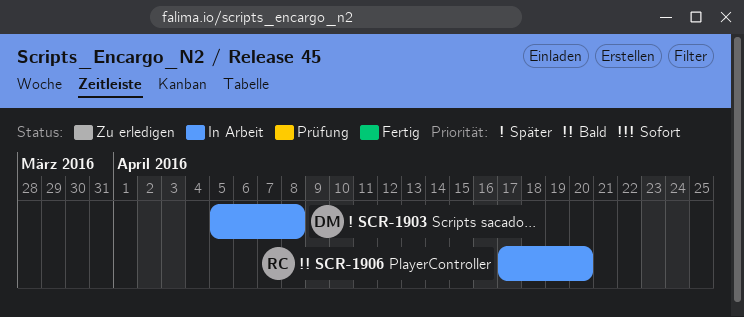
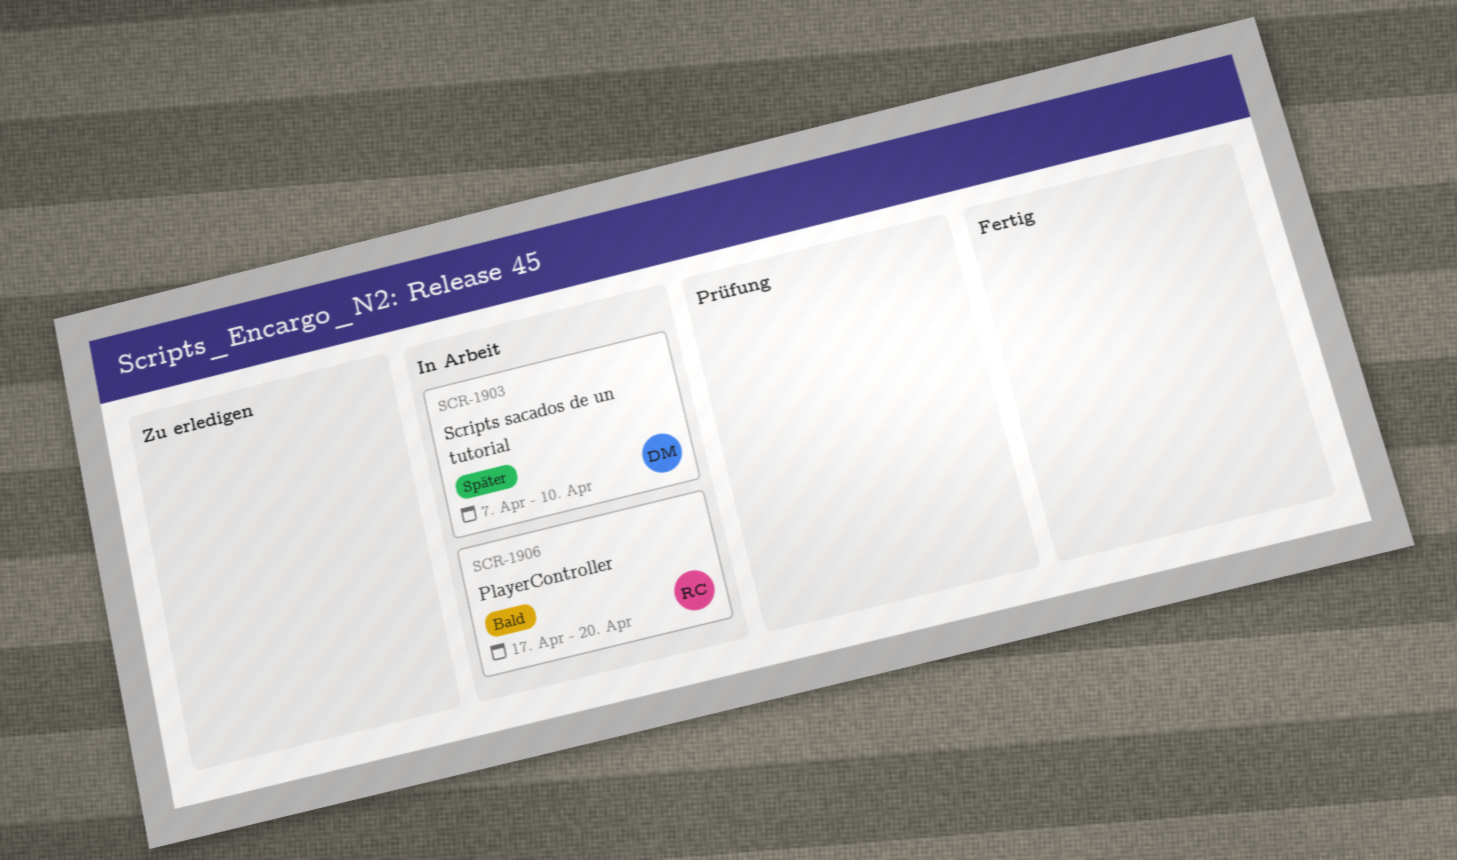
SCR-1903, start: Apr 5 -> Apr 7
SCR-1903, due: Apr 8 -> Apr 10

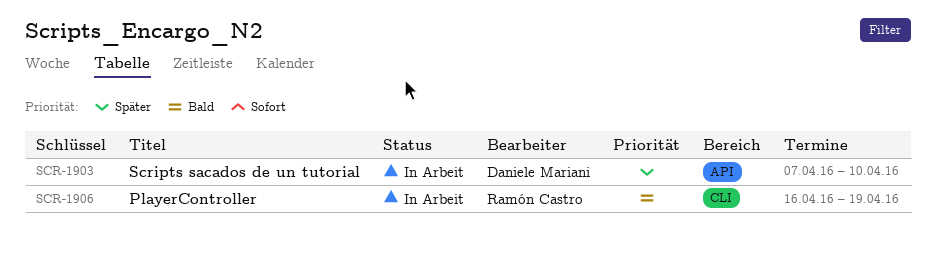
SCR-1906, start: Apr 17 -> Apr 16
SCR-1906, due: Apr 20 -> Apr 19

